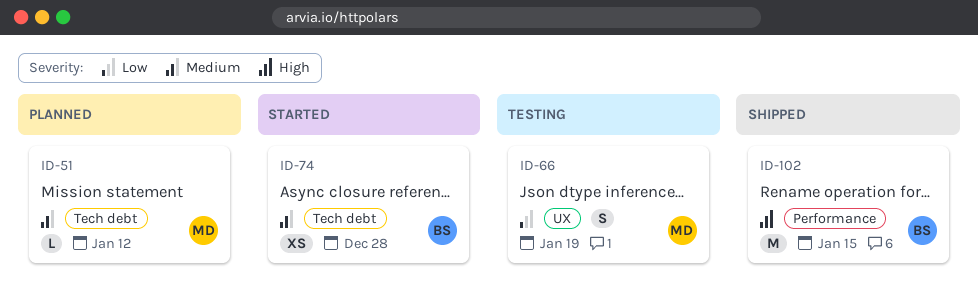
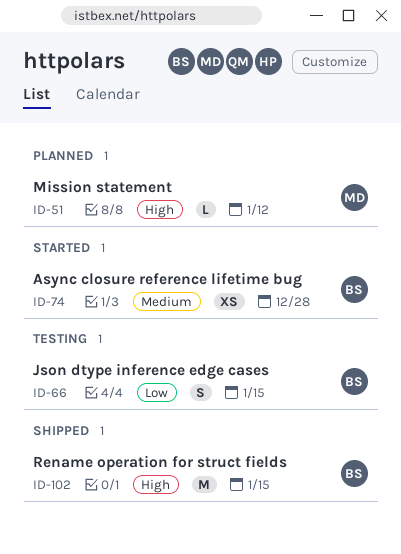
ID-51, priority: Medium -> High
ID-66, owner: MD -> BS
ID-66, due: Jan 19 -> Jan 15

